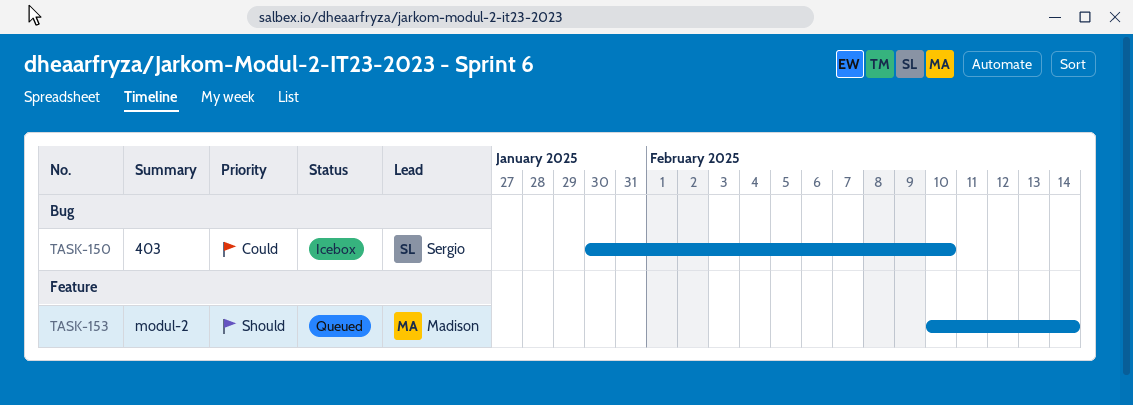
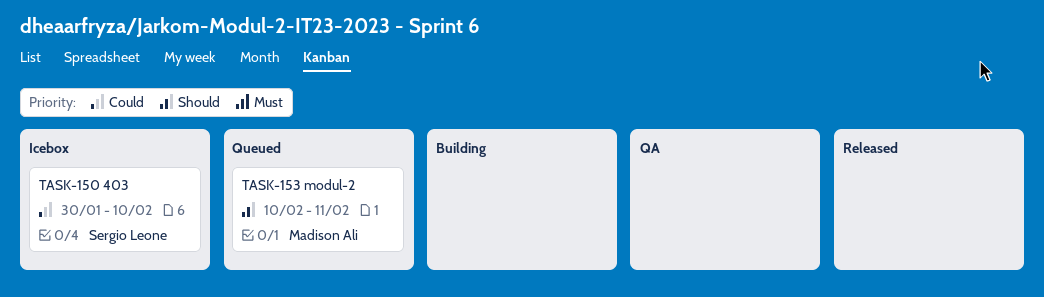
TASK-153, due: Feb 14 -> Feb 11

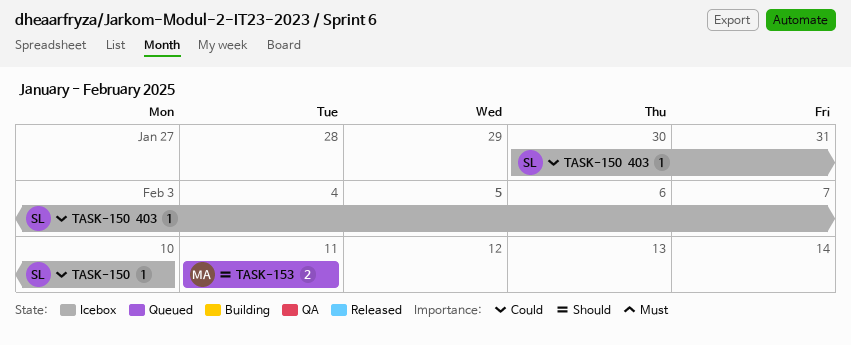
TASK-153, start: Feb 10 -> Feb 11

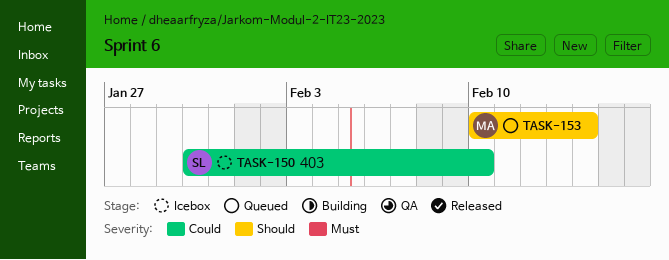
TASK-153, start: Feb 11 -> Feb 10
TASK-153, due: Feb 11 -> Feb 14

